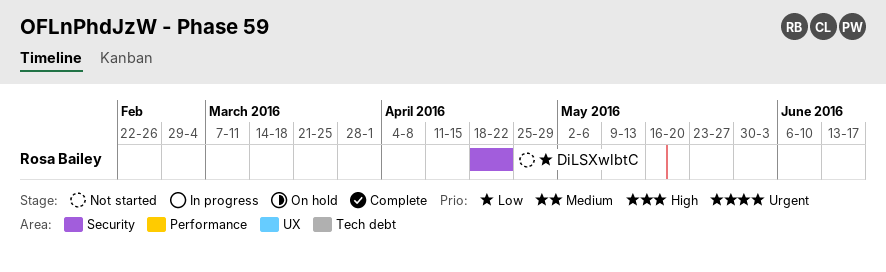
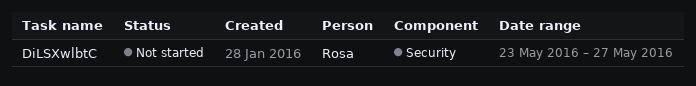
DiLSXwlbtC, start: Apr 18 -> May 23
DiLSXwlbtC, due: Apr 22 -> May 27

